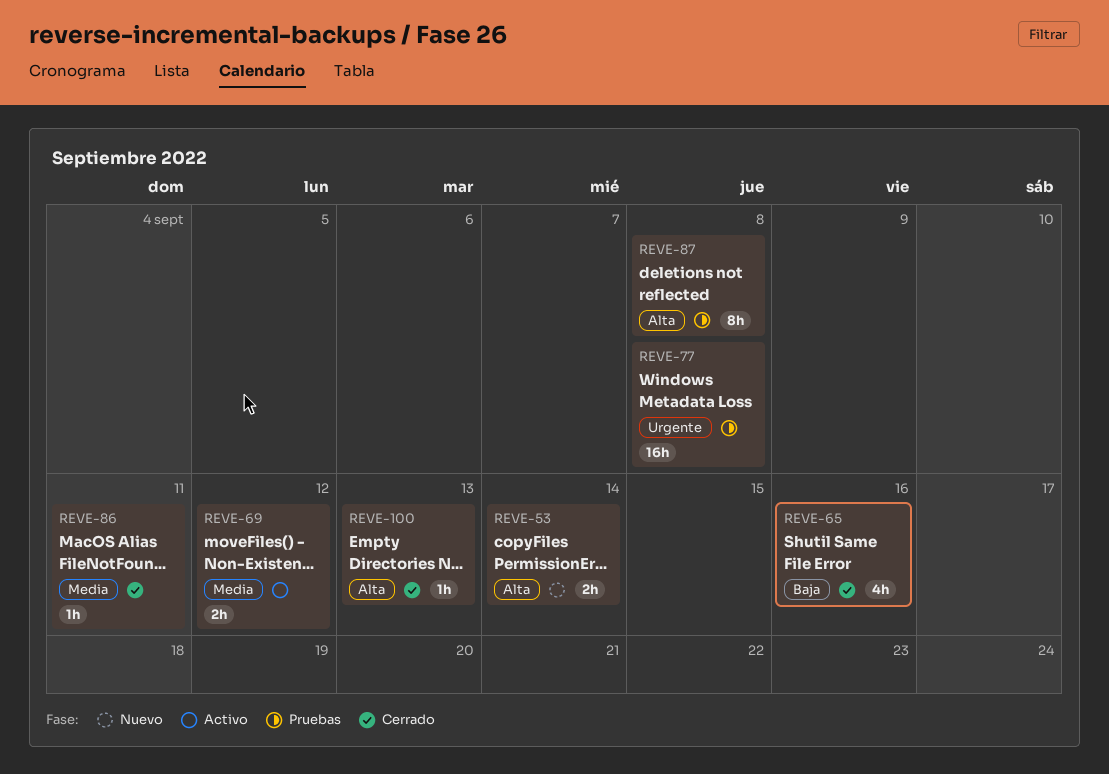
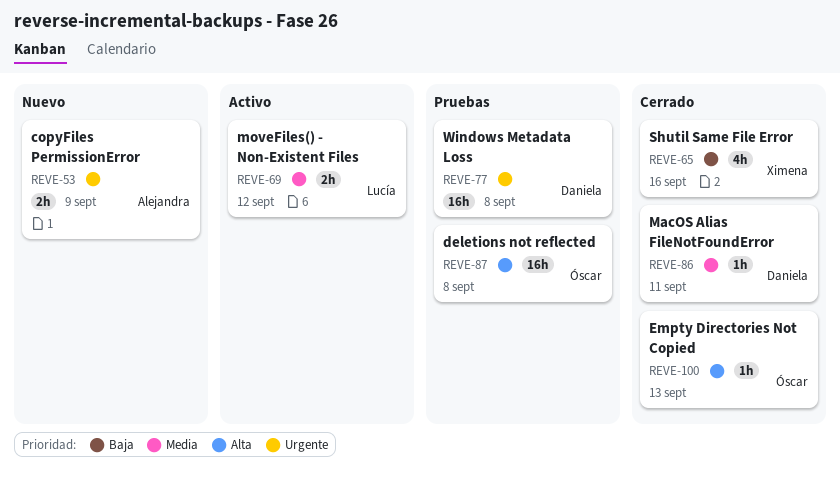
REVE-53, priority: Alta -> Urgente
REVE-53, due: Sep 14 -> Sep 9
REVE-87, estimate: 8h -> 16h

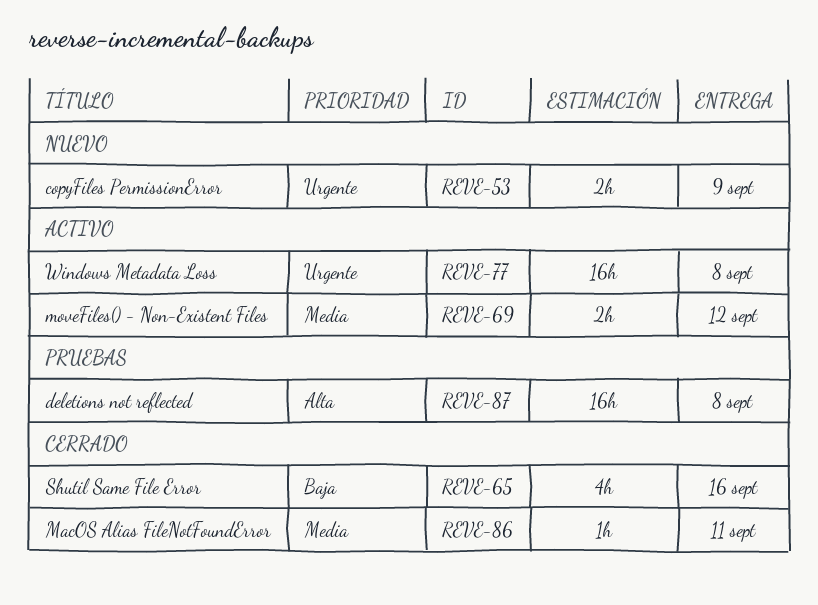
REVE-77, status: Pruebas -> Activo
REVE-100: present -> none

